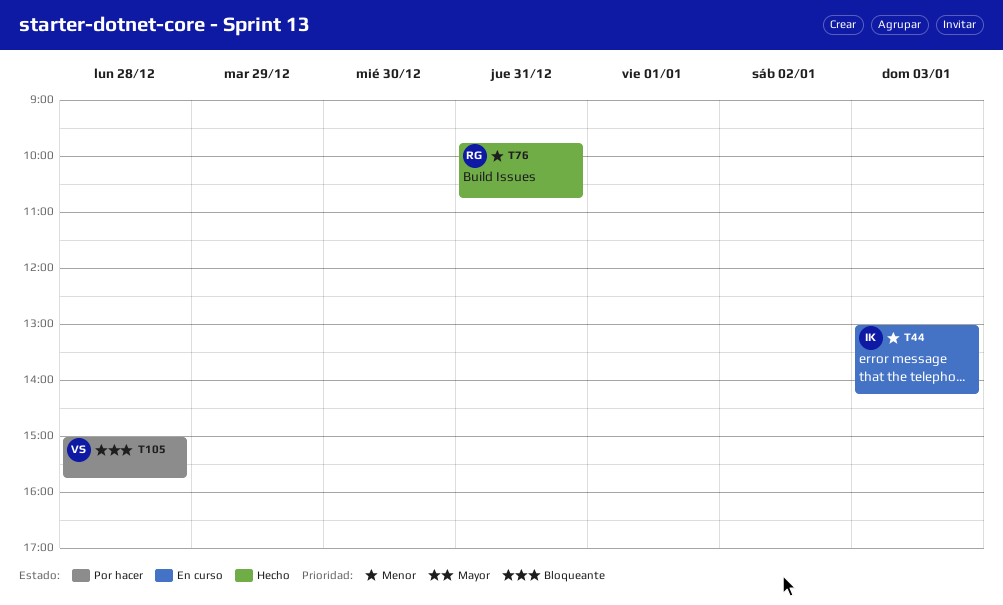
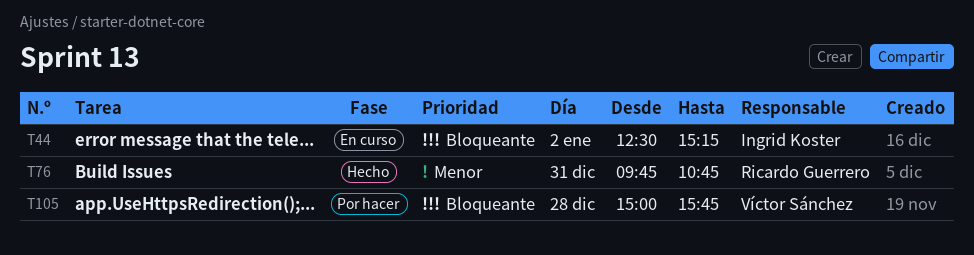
T44, priority: Menor -> Bloqueante
T44, day: Jan 3 -> Jan 2
T44, begins: 13:00 -> 12:30
T44, ends: 14:15 -> 15:15

